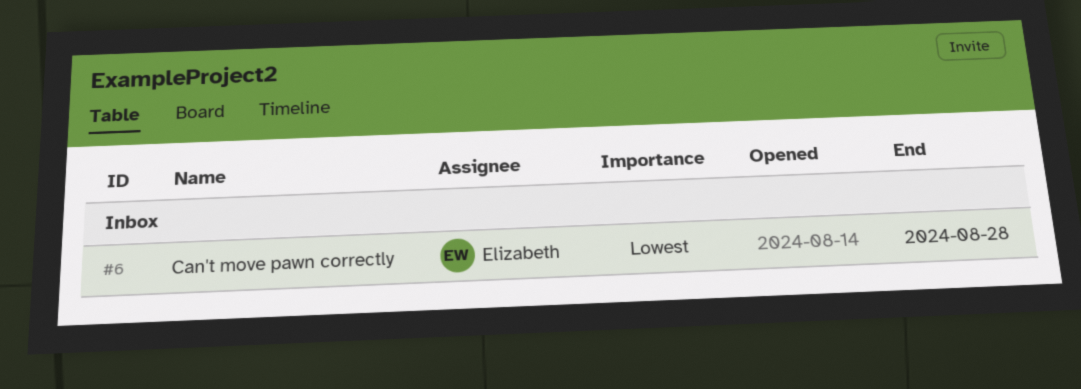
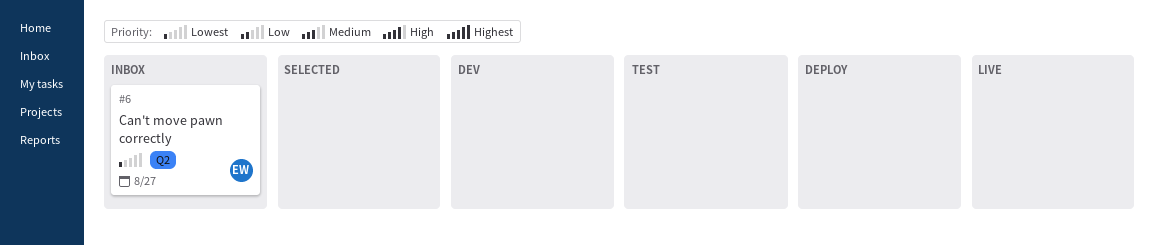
#6, due: Aug 28 -> Aug 27

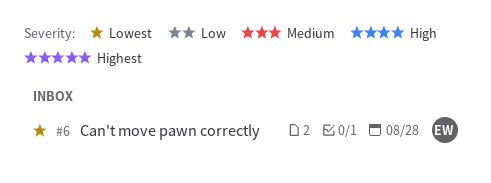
#6, due: Aug 27 -> Aug 28

